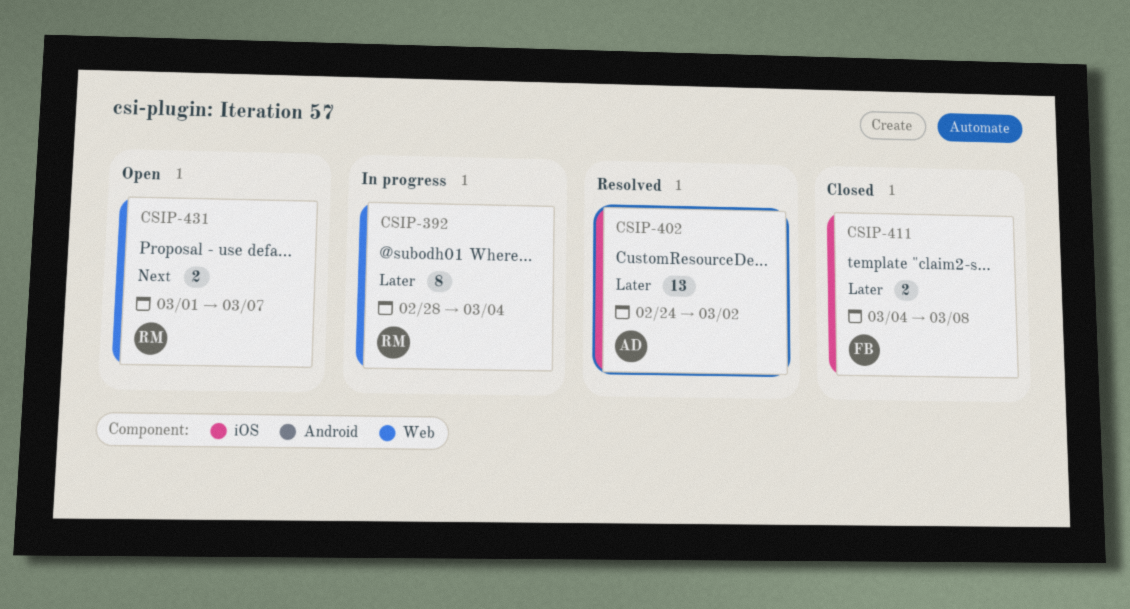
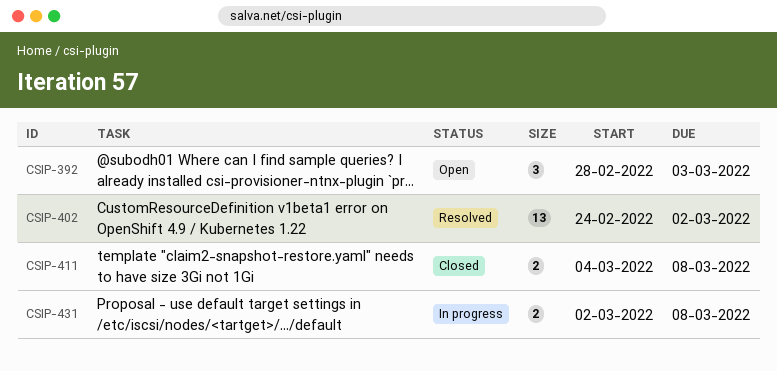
CSIP-392, status: In progress -> Open
CSIP-392, estimate: 8 -> 3
CSIP-392, due: Mar 4 -> Mar 3
CSIP-431, status: Open -> In progress
CSIP-431, start: Mar 1 -> Mar 2
CSIP-431, due: Mar 7 -> Mar 8

